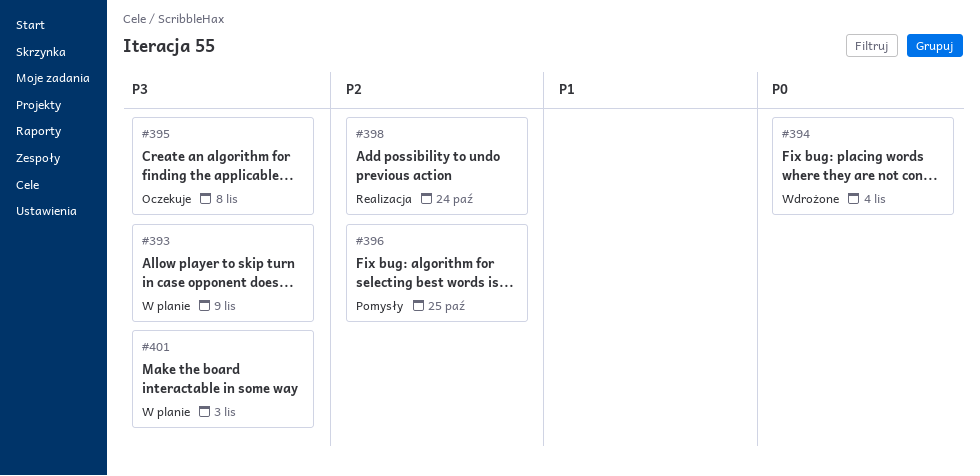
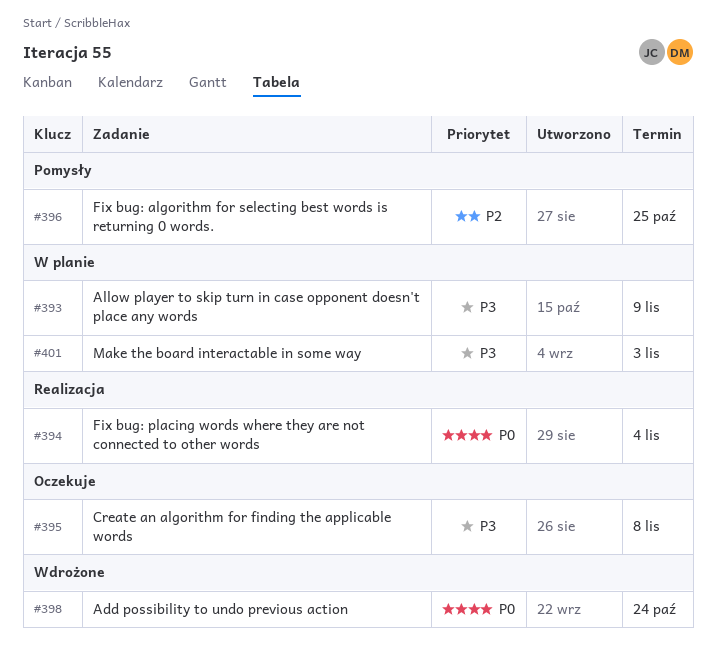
#394, status: Wdrożone -> Realizacja
#398, status: Realizacja -> Wdrożone
#398, priority: P2 -> P0

